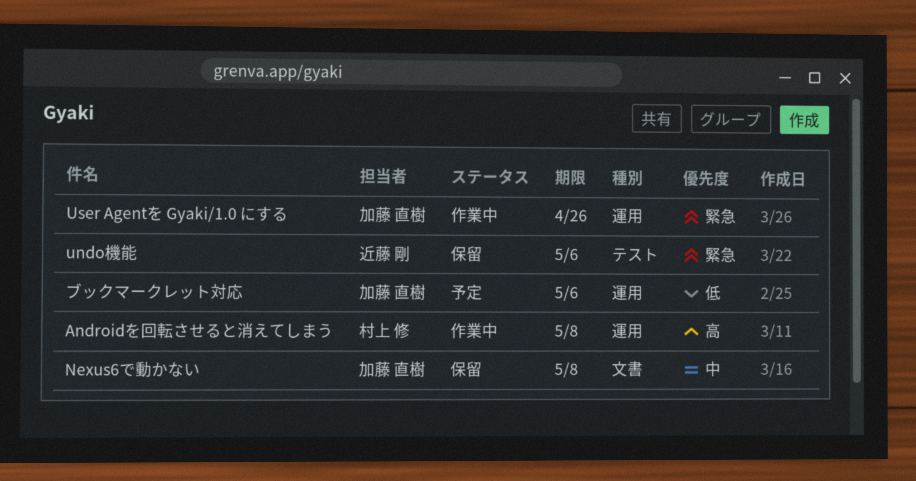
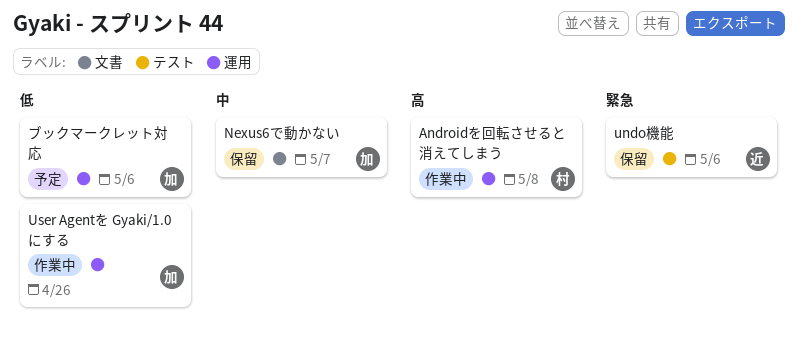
Nexus6で動かない, due: May 8 -> May 7
User Agentを Gyaki/1.0 にする, priority: 緊急 -> 低

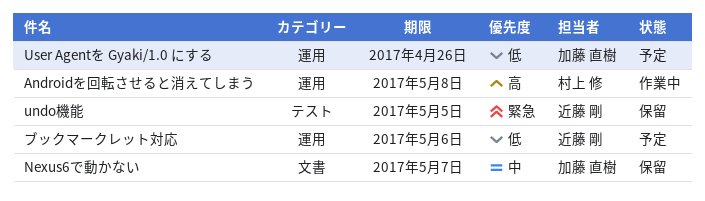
undo機能, due: May 6 -> May 5
User Agentを Gyaki/1.0 にする, status: 作業中 -> 予定
ブックマークレット対応, owner: 加藤 直樹 -> 近藤 剛

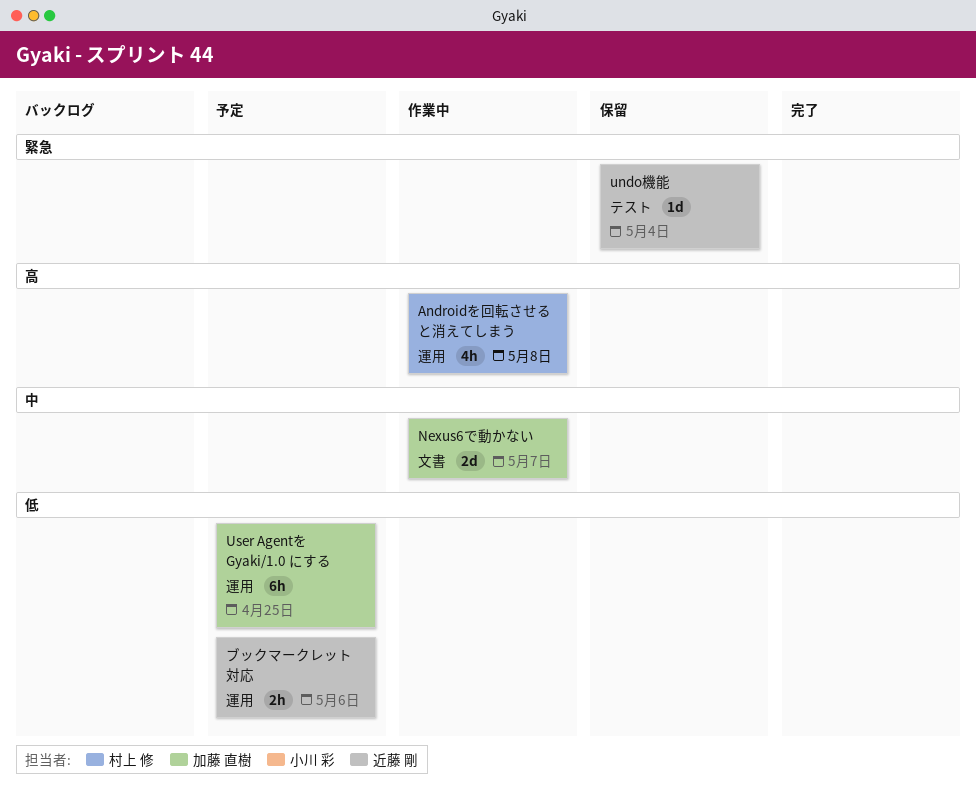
Nexus6で動かない, status: 保留 -> 作業中
undo機能, due: May 5 -> May 4
User Agentを Gyaki/1.0 にする, due: Apr 26 -> Apr 25

